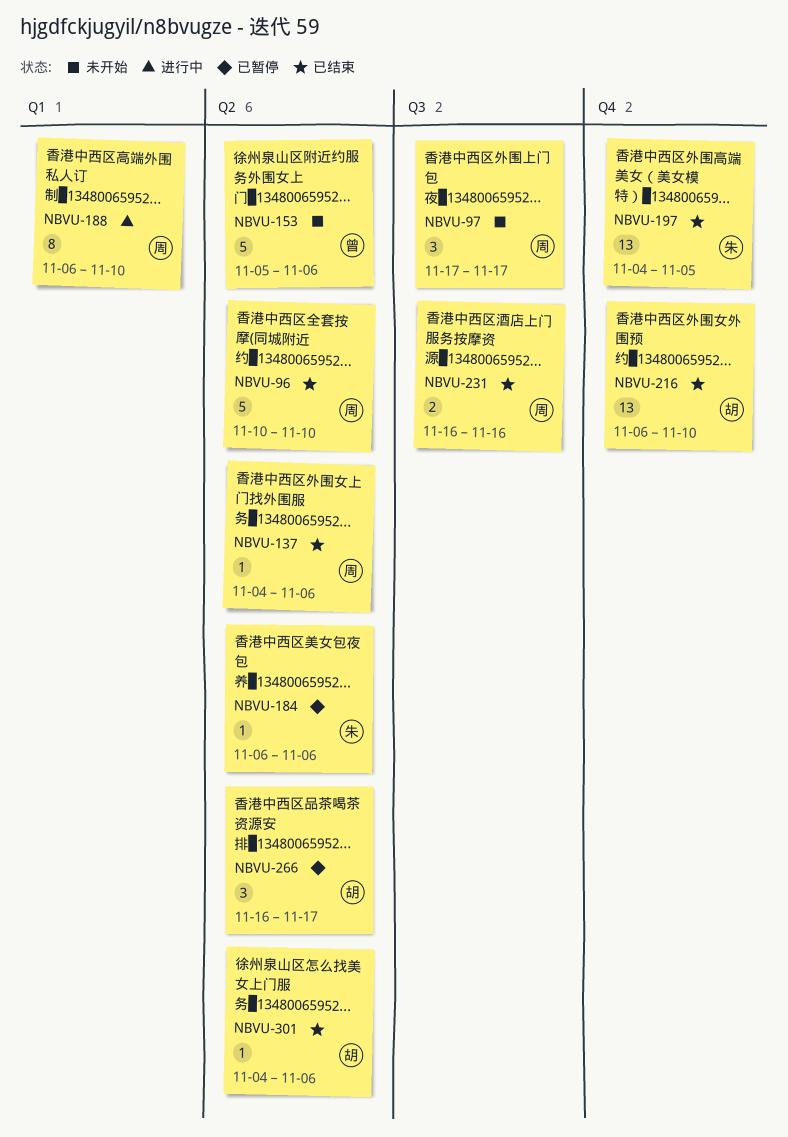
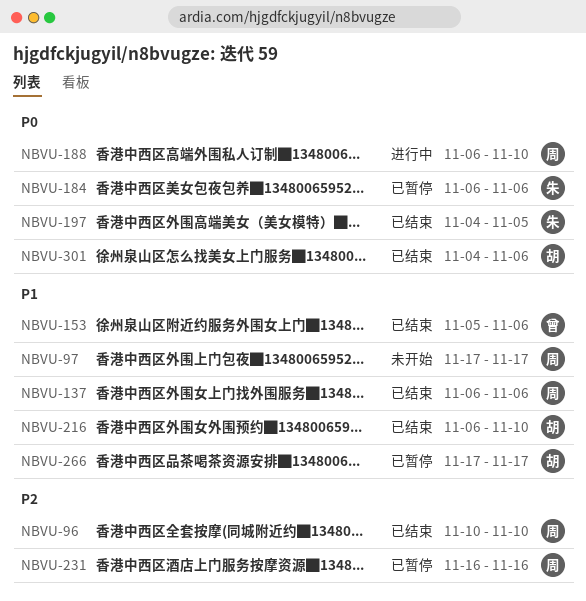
NBVU-137, start: Nov 4 -> Nov 6
NBVU-153, status: 未开始 -> 已结束
NBVU-231, status: 已结束 -> 已暂停
NBVU-266, start: Nov 16 -> Nov 17

